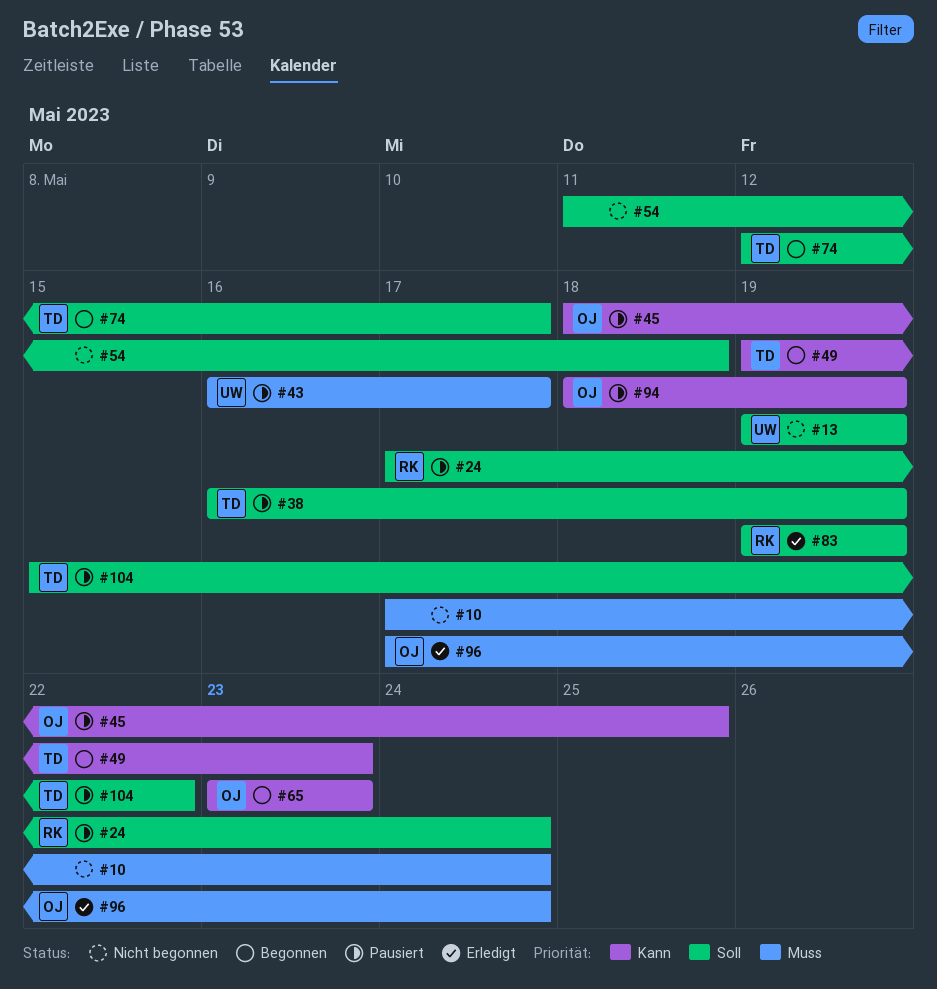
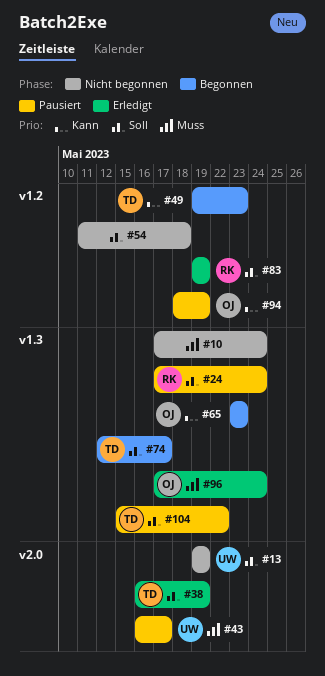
#38, status: Pausiert -> Erledigt
#45: present -> none

